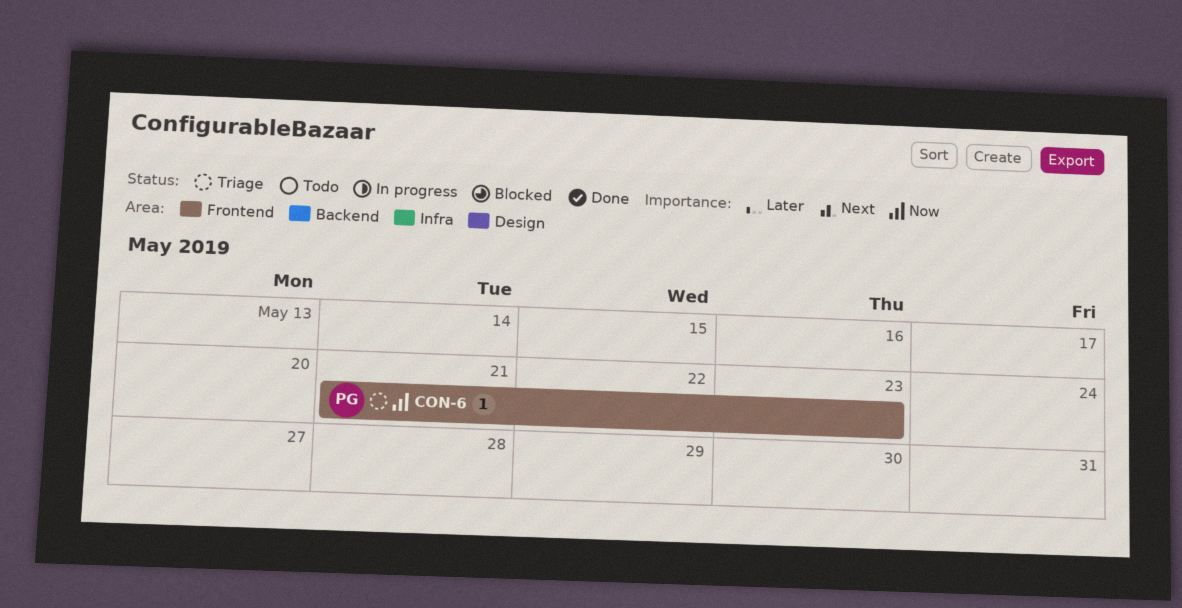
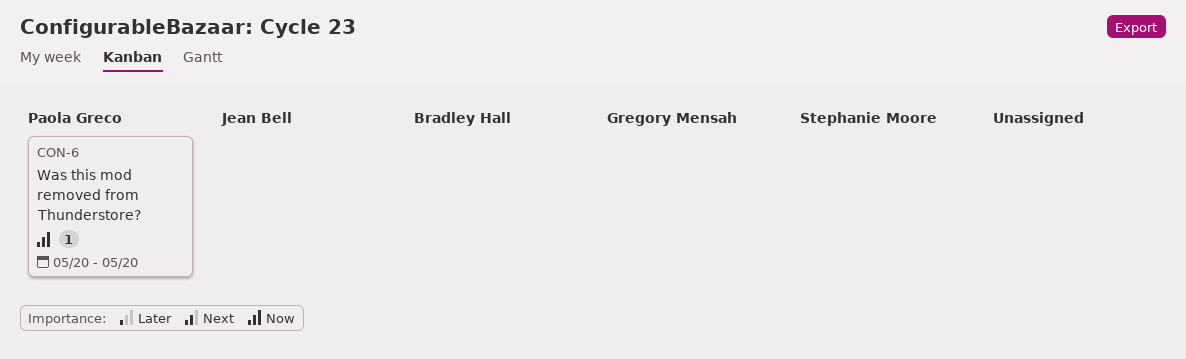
CON-6, start: May 21 -> May 20
CON-6, due: May 23 -> May 20

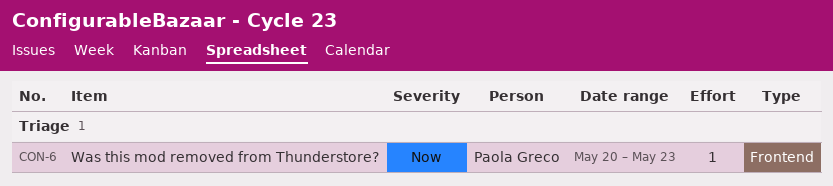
CON-6, due: May 20 -> May 23

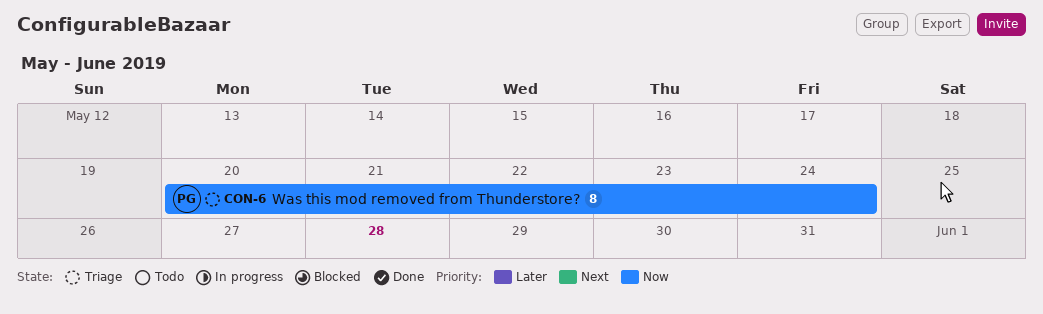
CON-6, estimate: 1 -> 8
CON-6, due: May 23 -> May 24

